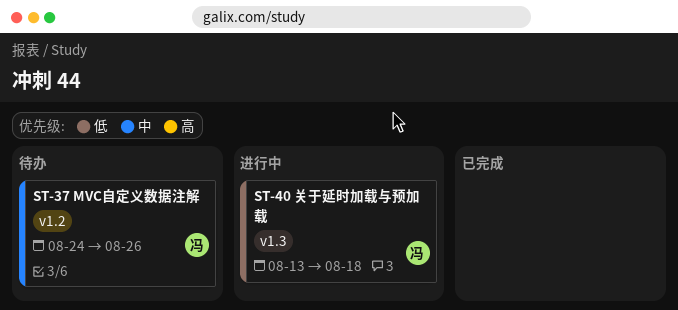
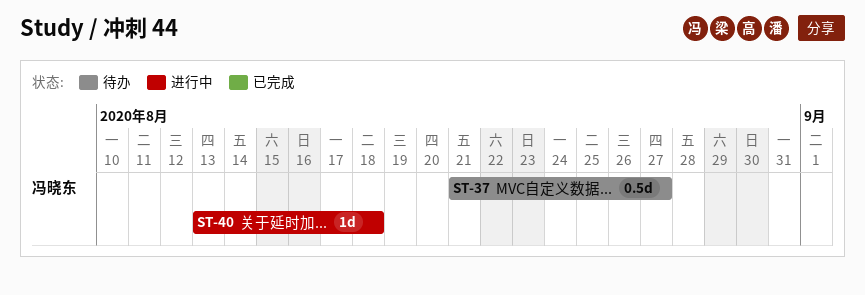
ST-37, start: Aug 24 -> Aug 21
ST-37, due: Aug 26 -> Aug 27

